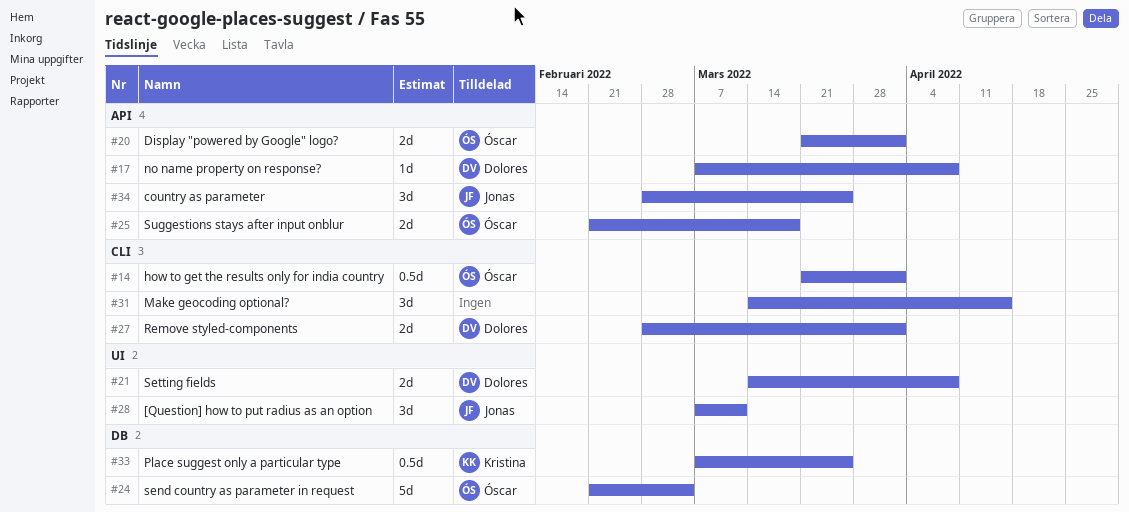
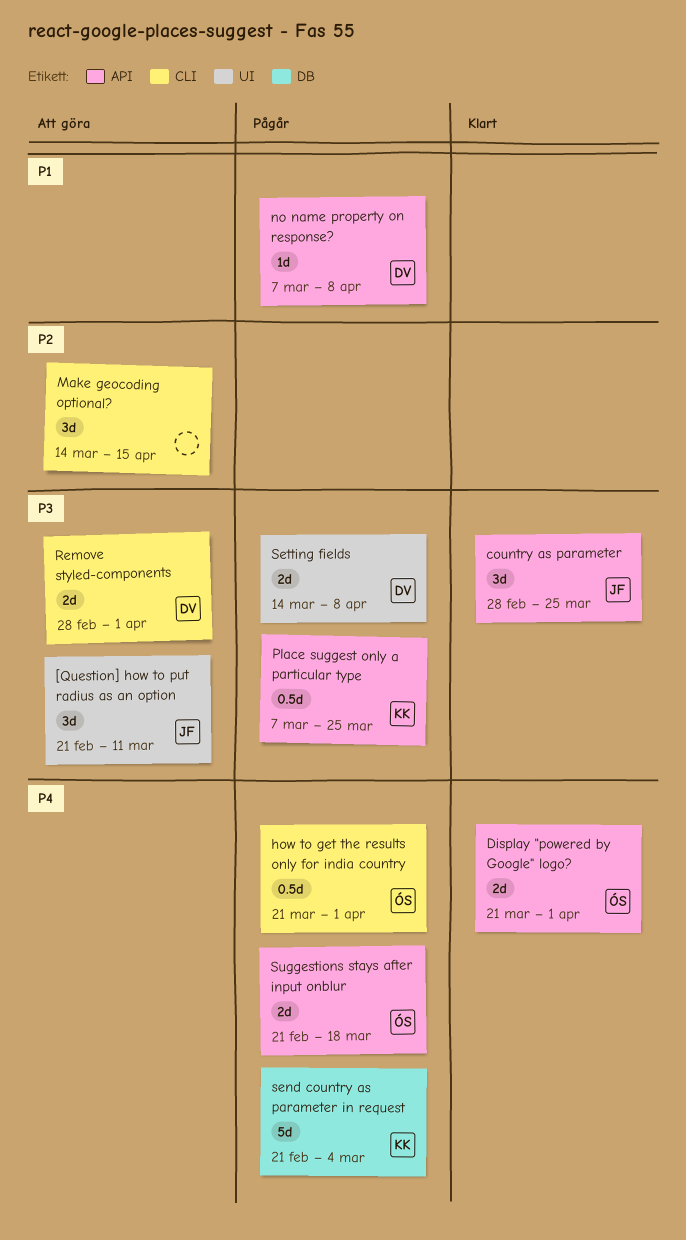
[Question] how to put radius as an option, start: Mar 7 -> Feb 21
Place suggest only a particular type, label: DB -> API
send country as parameter in request, owner: Óscar -> Kristina

